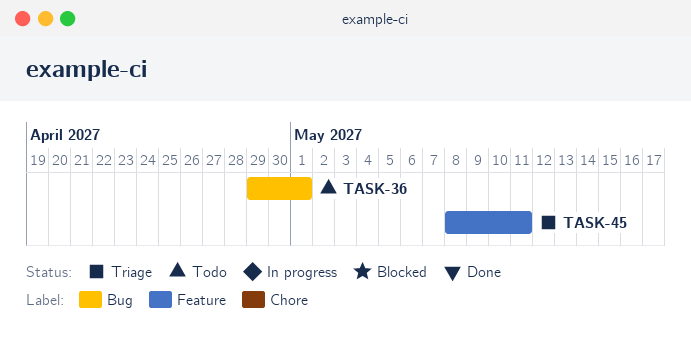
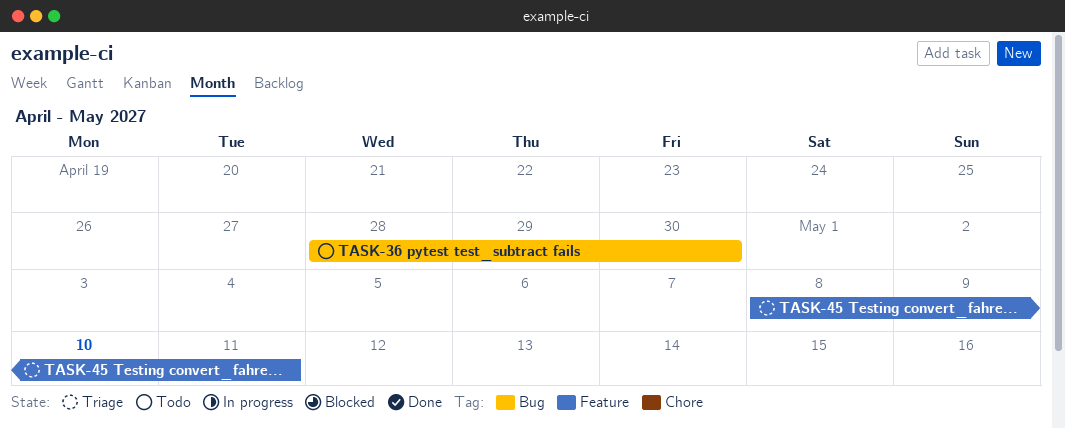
TASK-36, start: Apr 29 -> Apr 28
TASK-36, due: May 1 -> Apr 30

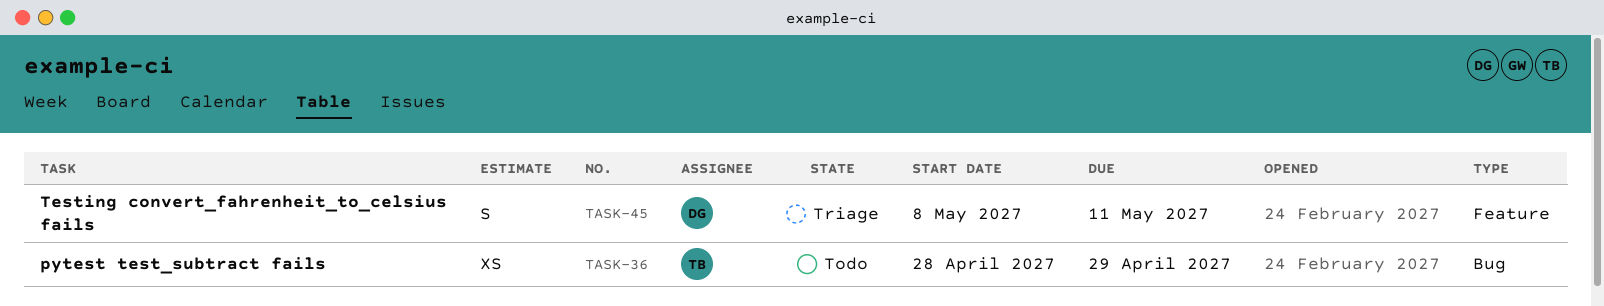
TASK-36, due: Apr 30 -> Apr 29

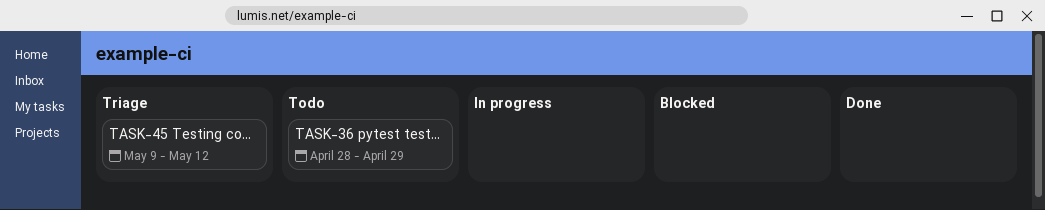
TASK-45, start: May 8 -> May 9
TASK-45, due: May 11 -> May 12

